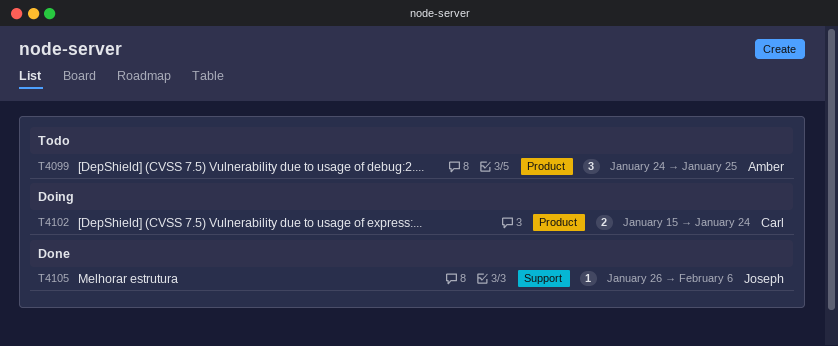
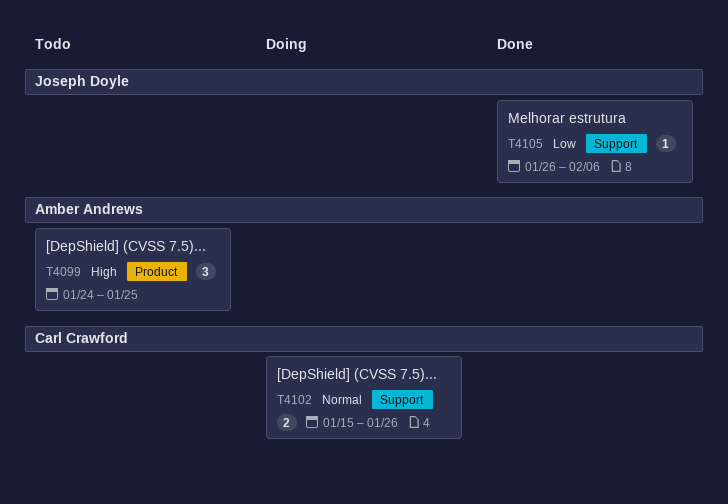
T4102, label: Product -> Support
T4102, due: Jan 24 -> Jan 26

